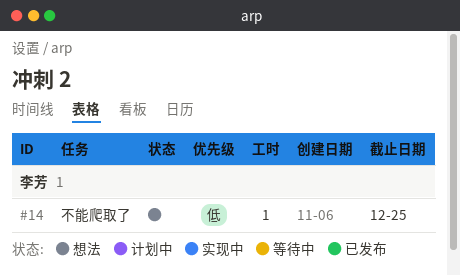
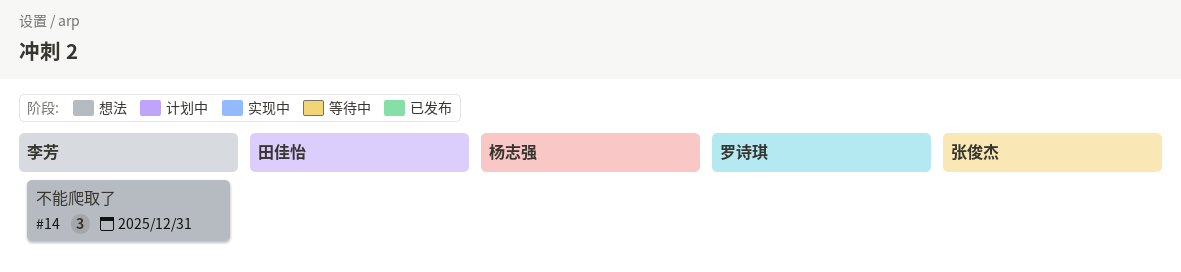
#14, estimate: 1 -> 3
#14, due: Dec 25 -> Dec 31

